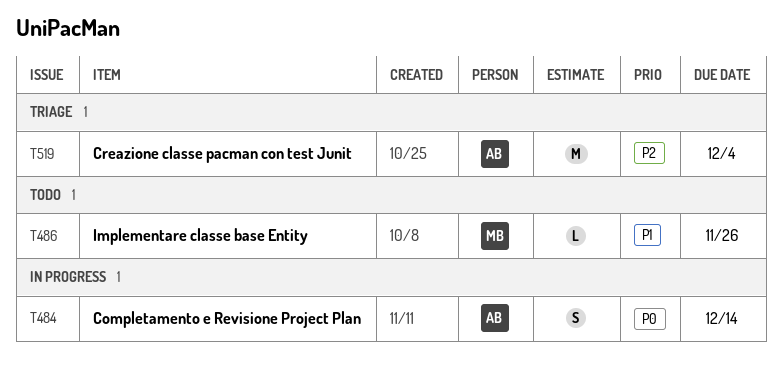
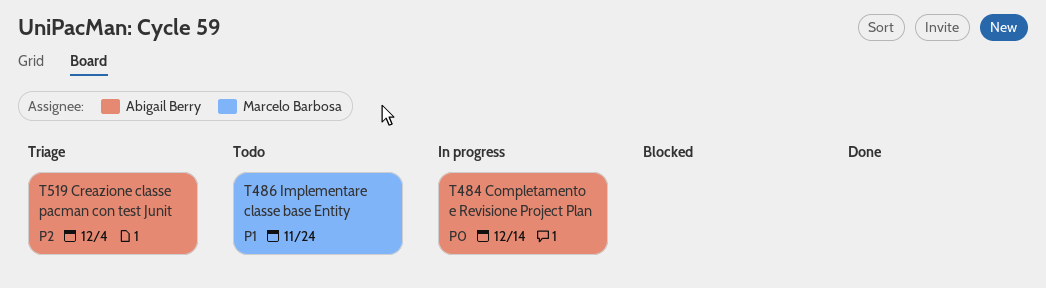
T486, due: Nov 26 -> Nov 24

